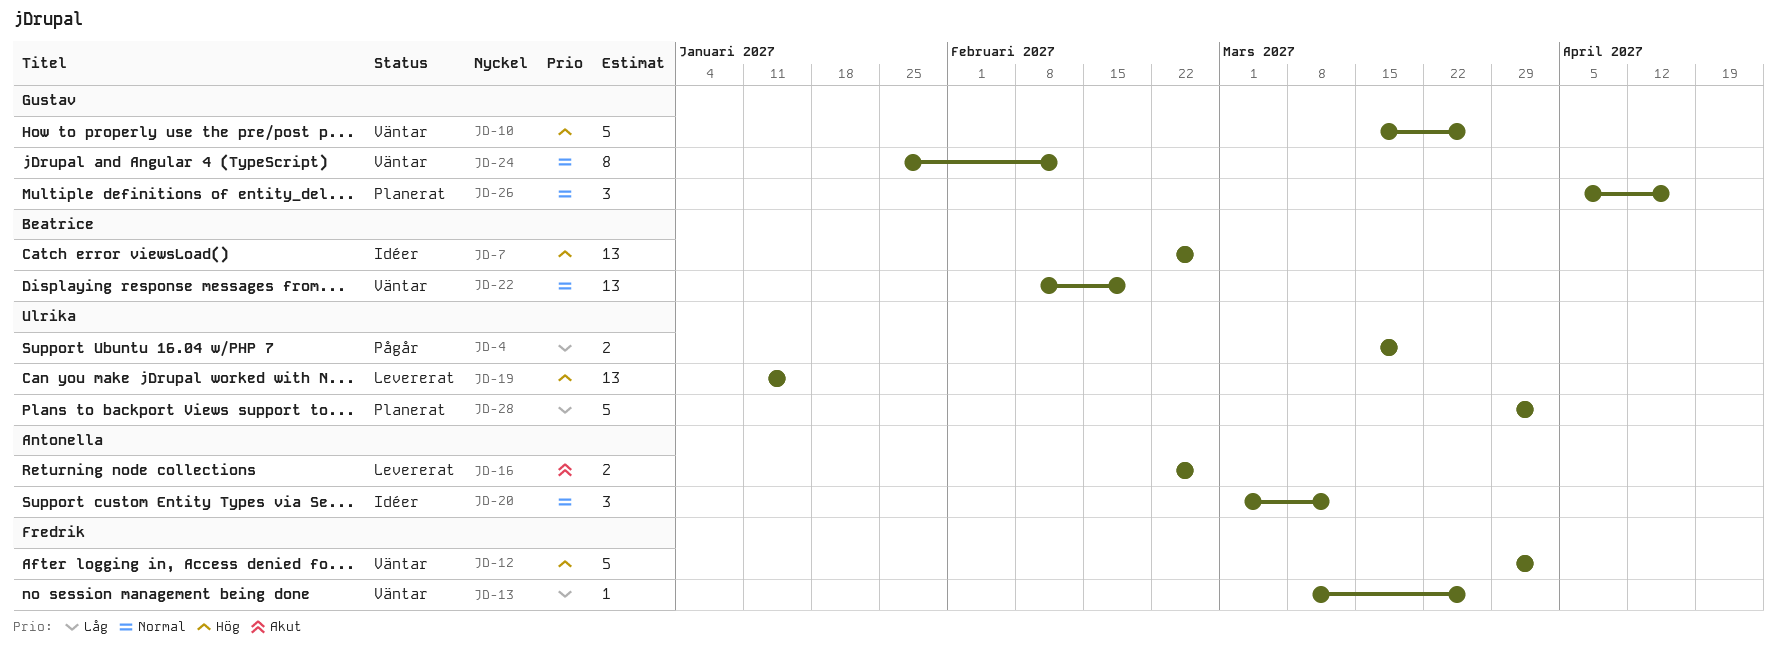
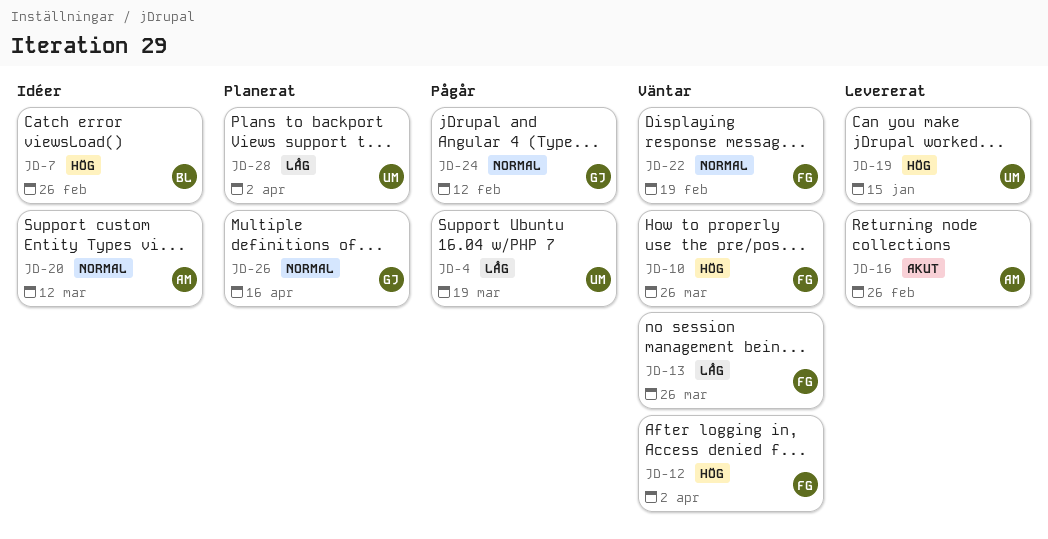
JD-10, owner: Gustav -> Fredrik
JD-22, owner: Beatrice -> Fredrik
JD-24, status: Väntar -> Pågår

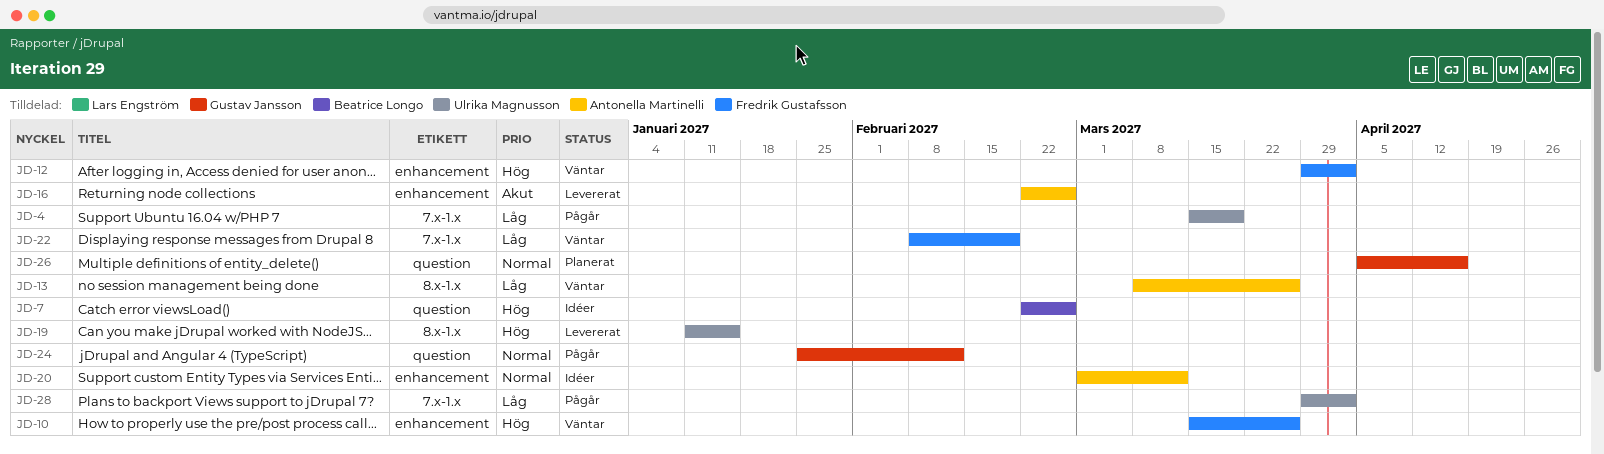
JD-13, owner: Fredrik Gustafsson -> Antonella Martinelli
JD-22, priority: Normal -> Låg
JD-28, status: Planerat -> Pågår

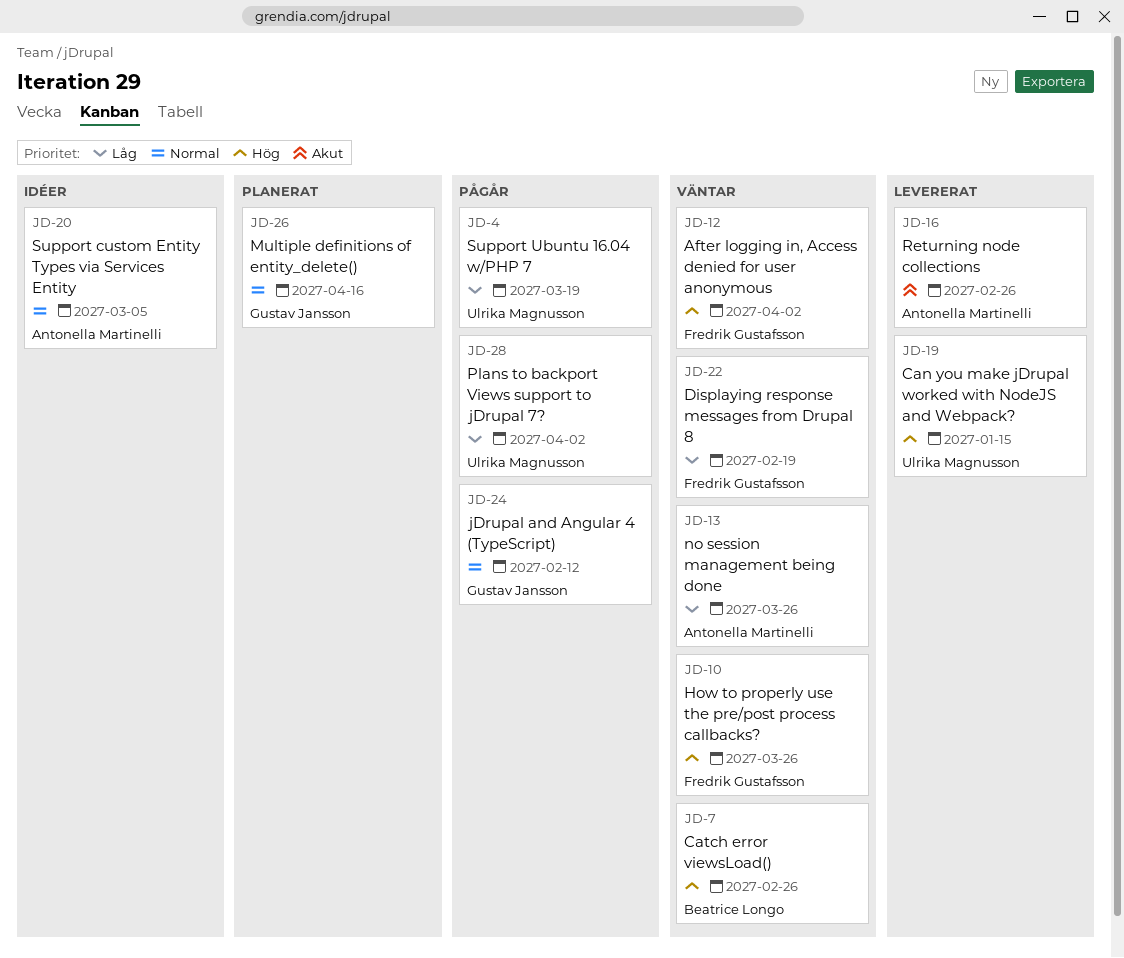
JD-7, status: Idéer -> Väntar
JD-20, due: Mar 12 -> Mar 5

